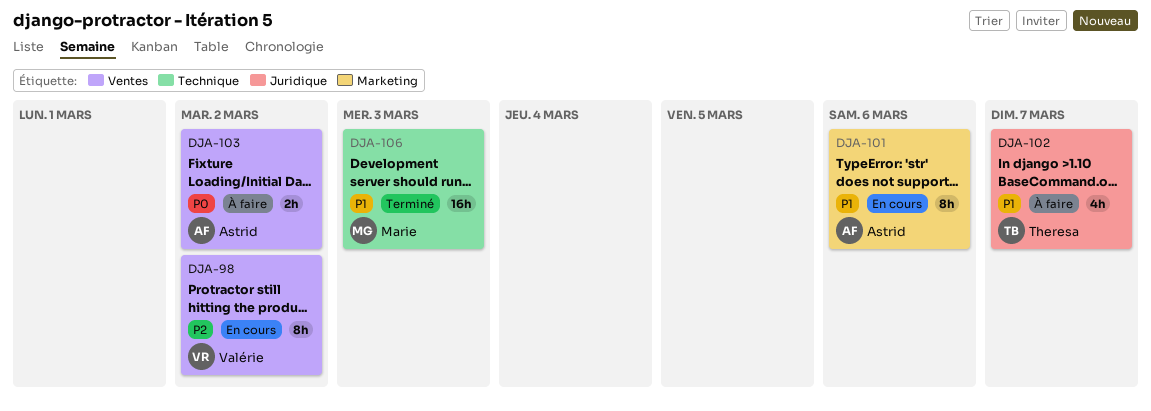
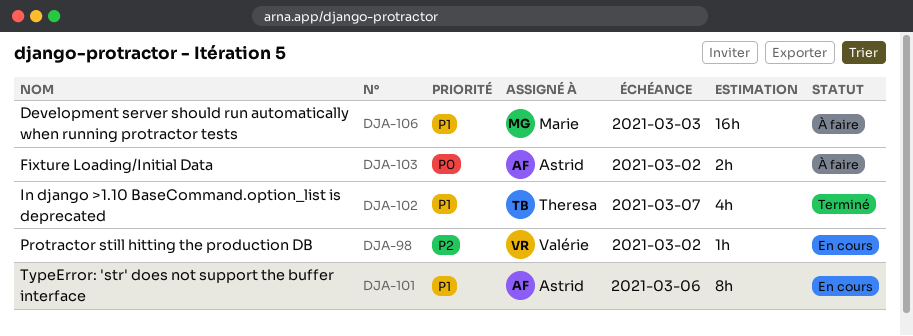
DJA-98, estimate: 8h -> 1h
DJA-102, status: À faire -> Terminé
DJA-106, status: Terminé -> À faire

